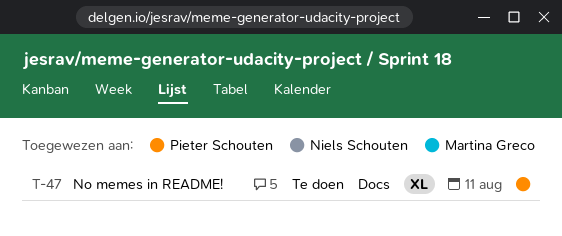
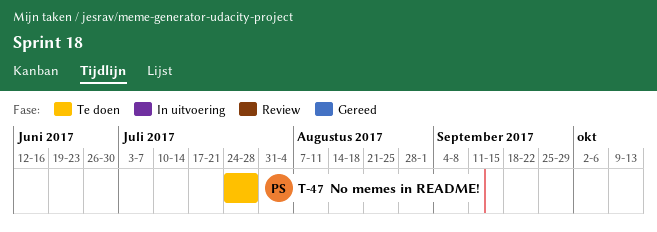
T-47, due: Aug 11 -> Jul 28

